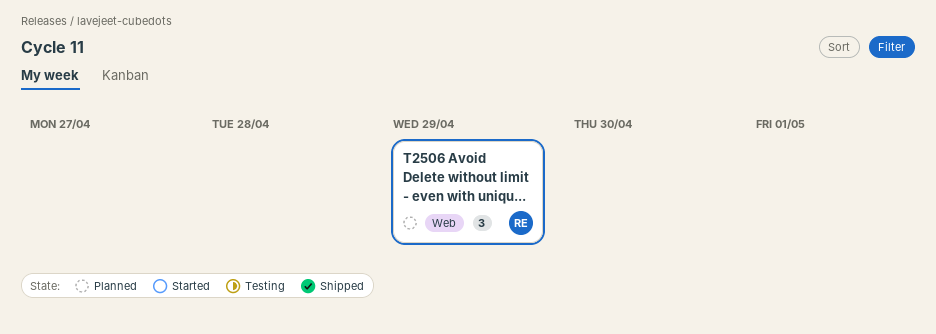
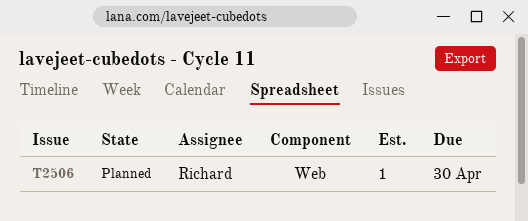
T2506, estimate: 3 -> 1
T2506, due: Apr 29 -> Apr 30

